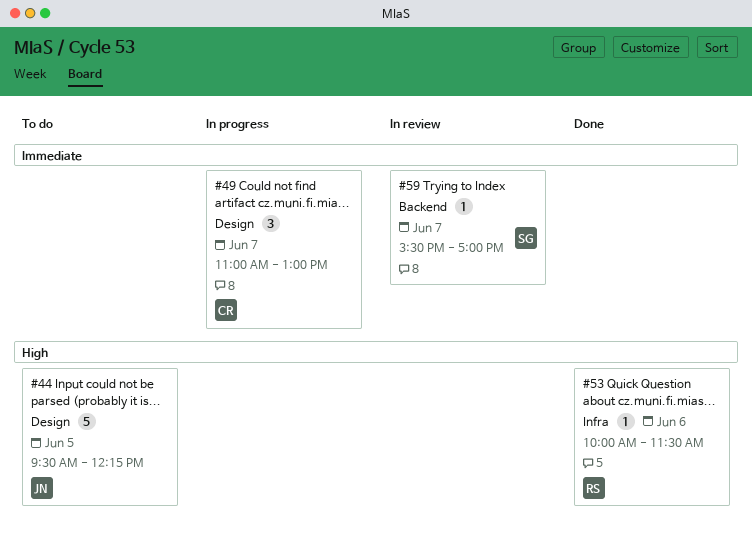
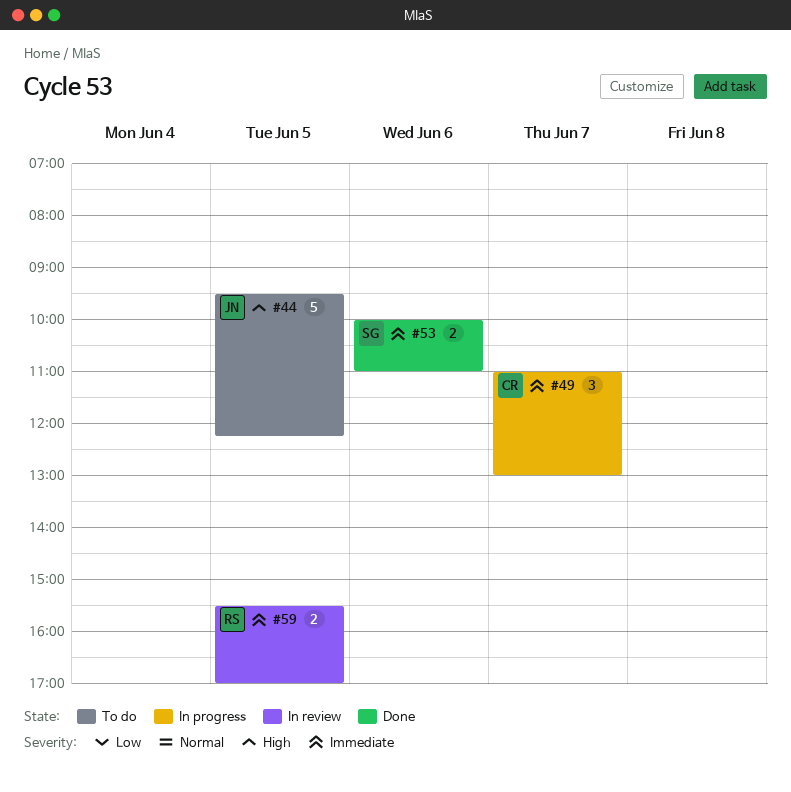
#53, owner: RS -> SG
#53, priority: High -> Immediate
#53, estimate: 1 -> 2
#53, ends: 11:30 -> 11:00
#59, owner: SG -> RS
#59, estimate: 1 -> 2
#59, day: Jun 7 -> Jun 5

